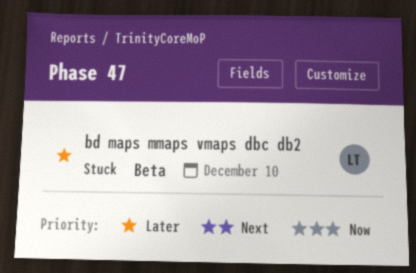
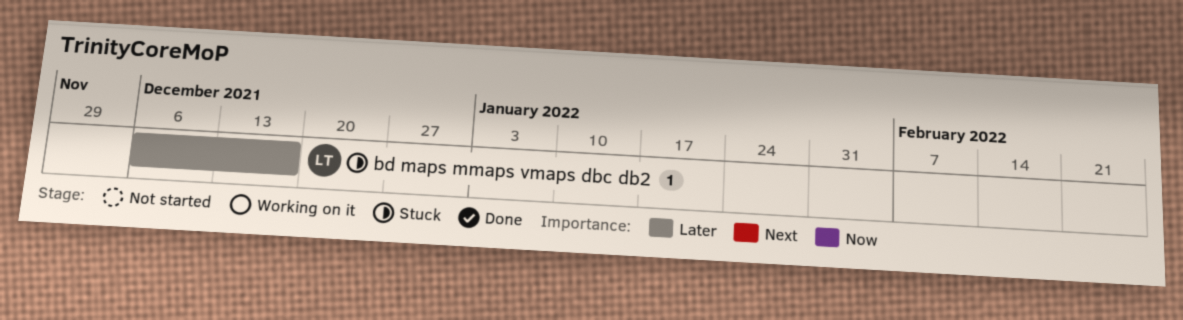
bd maps mmaps vmaps dbc db2, due: Dec 10 -> Dec 17

